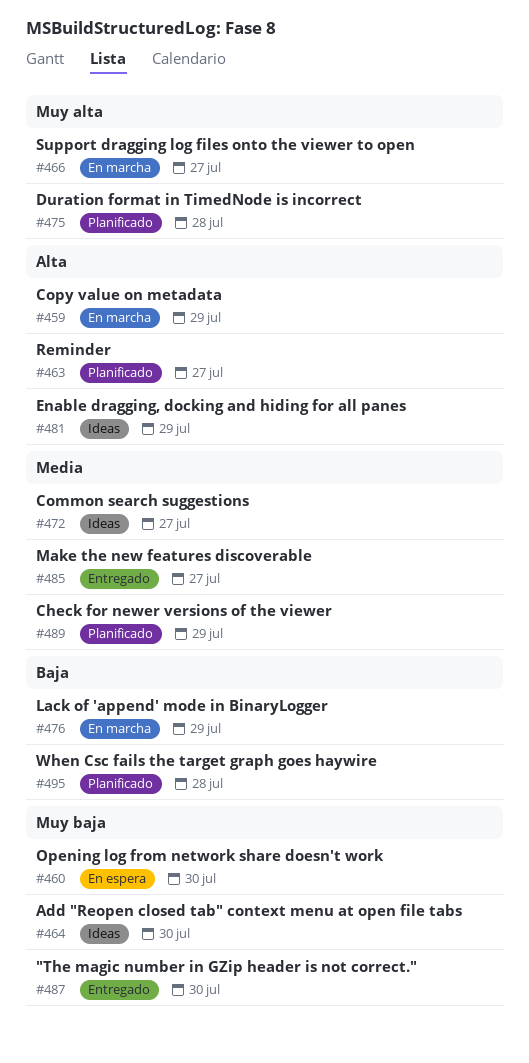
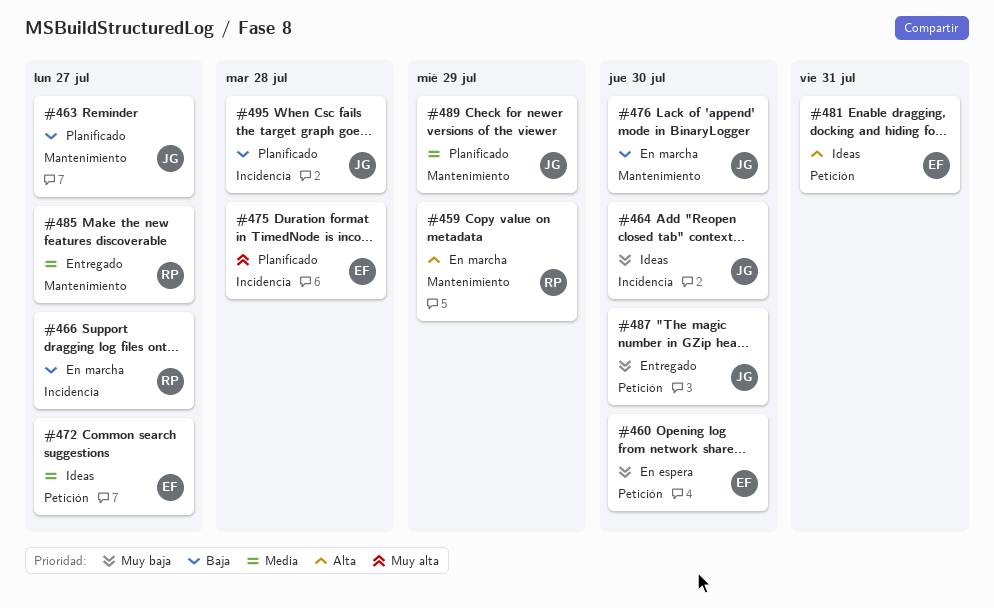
#463, priority: Alta -> Baja
#466, priority: Muy alta -> Baja
#476, due: Jul 29 -> Jul 30
#481, due: Jul 29 -> Jul 31

